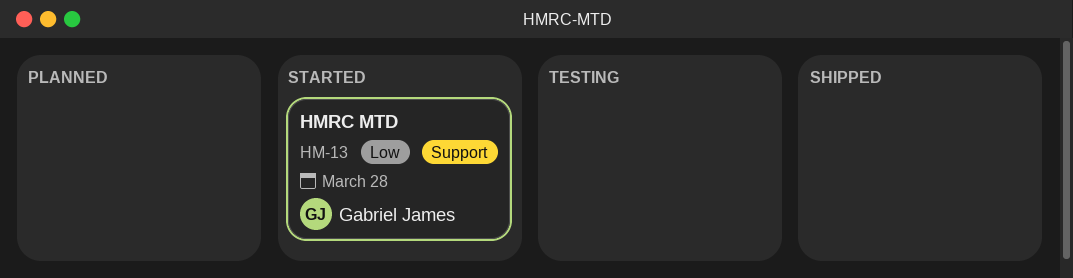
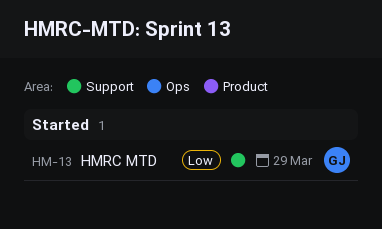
HM-13, due: Mar 28 -> Mar 29

